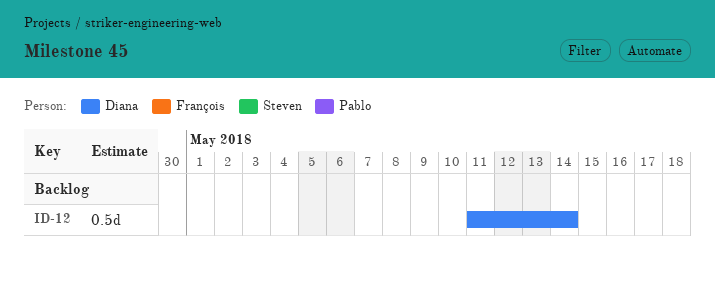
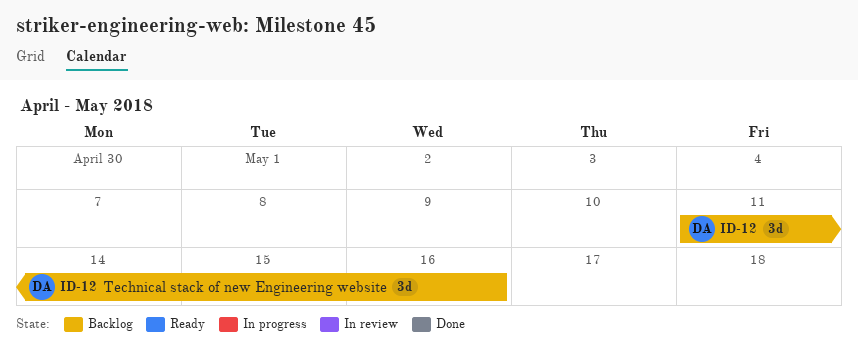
ID-12, estimate: 0.5d -> 3d
ID-12, due: May 14 -> May 16

